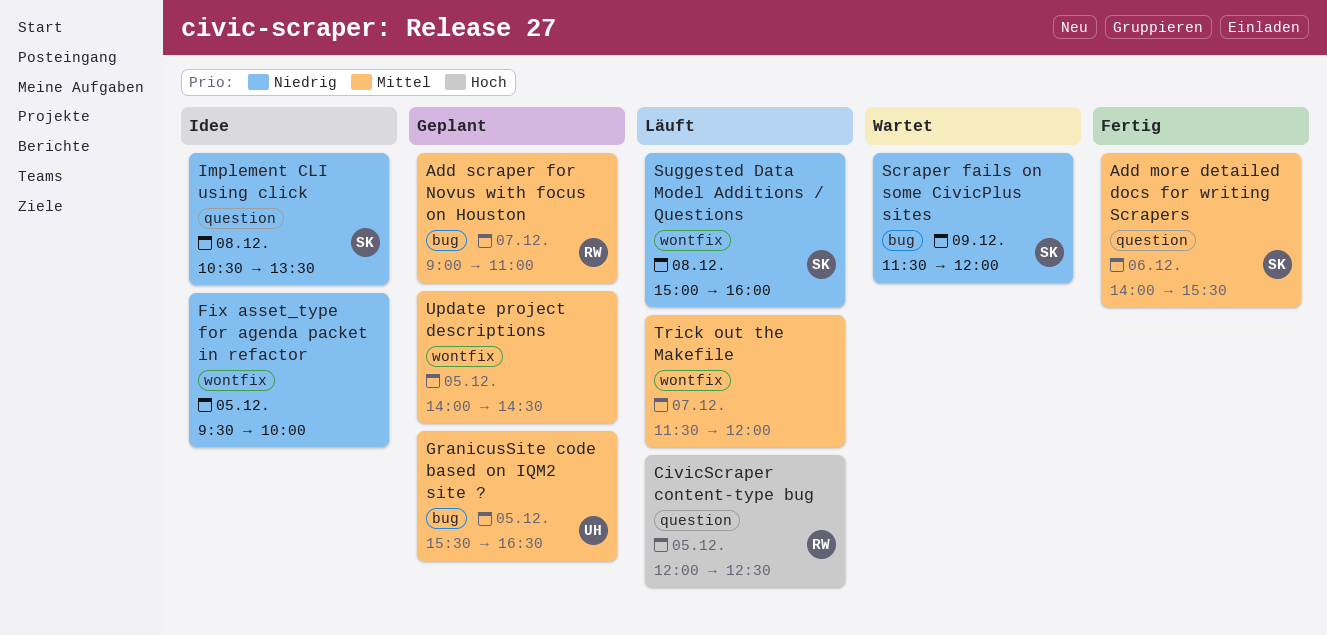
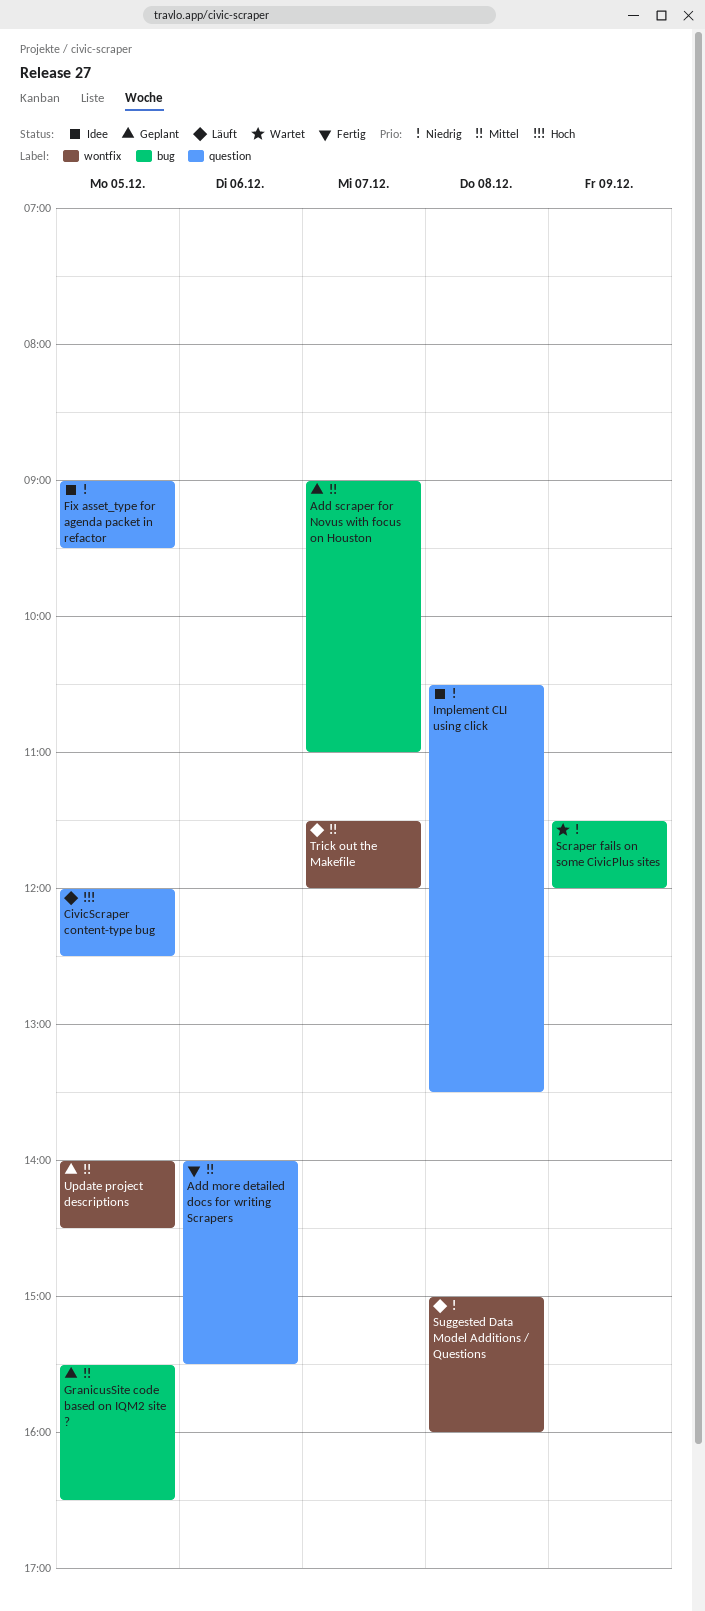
Fix asset_type for agenda packet in refactor, label: wontfix -> question
Fix asset_type for agenda packet in refactor, begins: 09:30 -> 09:00
Fix asset_type for agenda packet in refactor, ends: 10:00 -> 09:30

